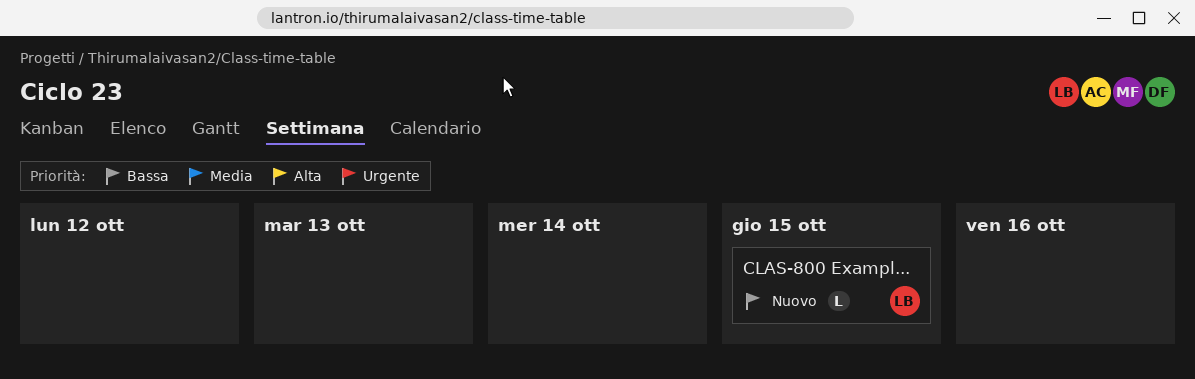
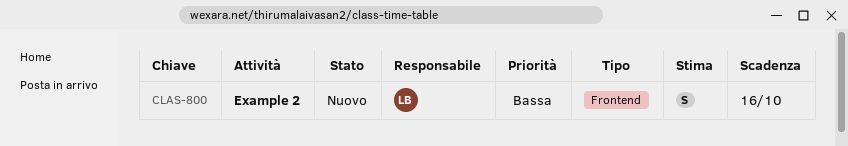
CLAS-800, estimate: L -> S
CLAS-800, due: Oct 15 -> Oct 16

